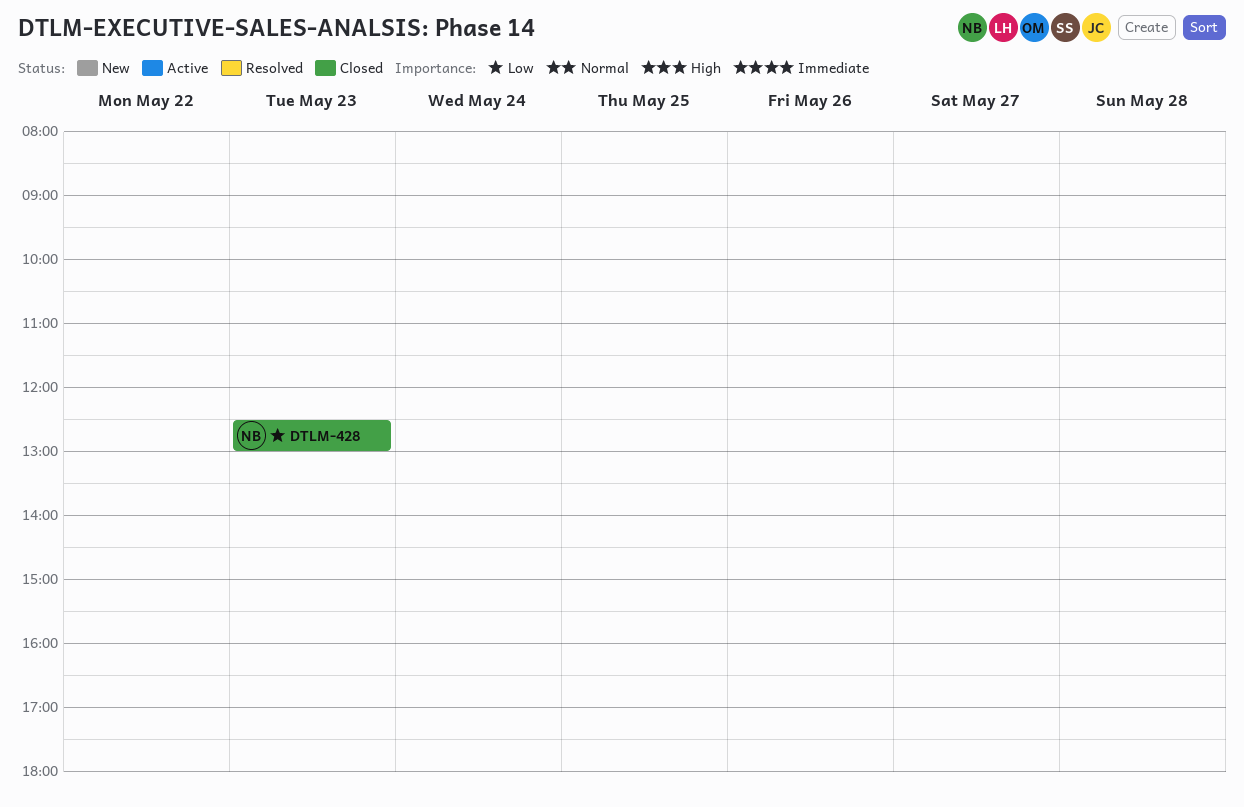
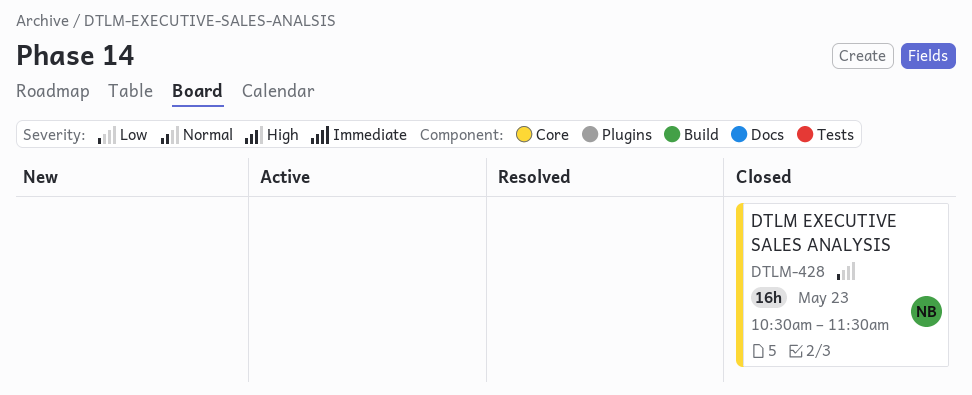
DTLM-428, begins: 12:30 -> 10:30
DTLM-428, ends: 13:00 -> 11:30

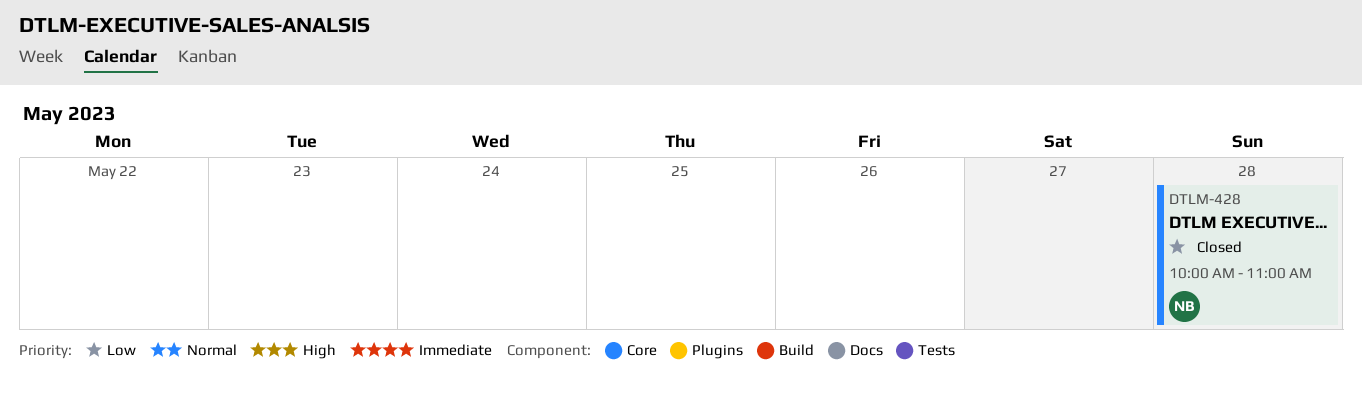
DTLM-428, day: May 23 -> May 28
DTLM-428, begins: 10:30 -> 10:00
DTLM-428, ends: 11:30 -> 11:00

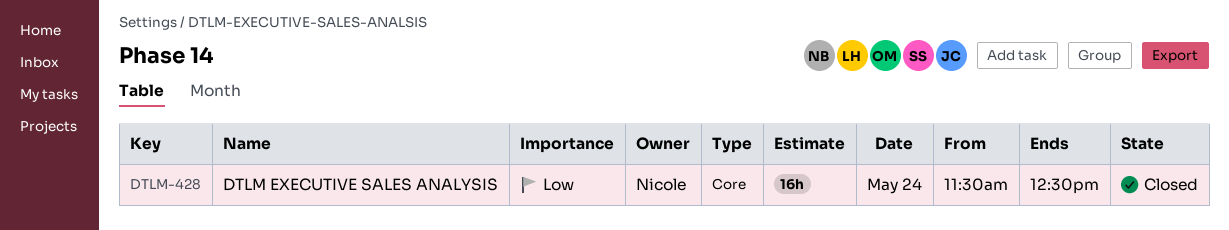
DTLM-428, day: May 28 -> May 24
DTLM-428, begins: 10:00 -> 11:30
DTLM-428, ends: 11:00 -> 12:30

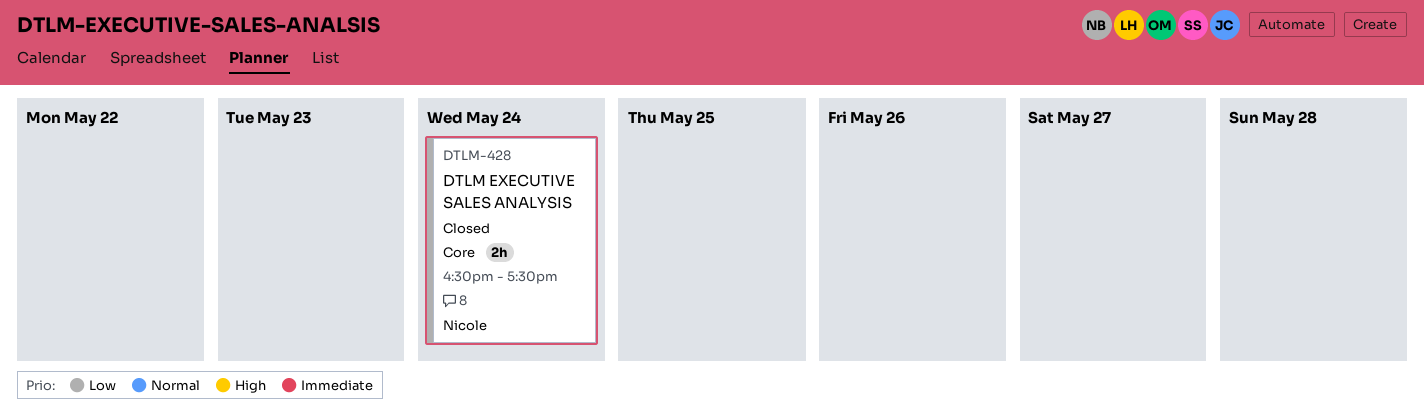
DTLM-428, estimate: 16h -> 2h
DTLM-428, begins: 11:30 -> 16:30
DTLM-428, ends: 12:30 -> 17:30

